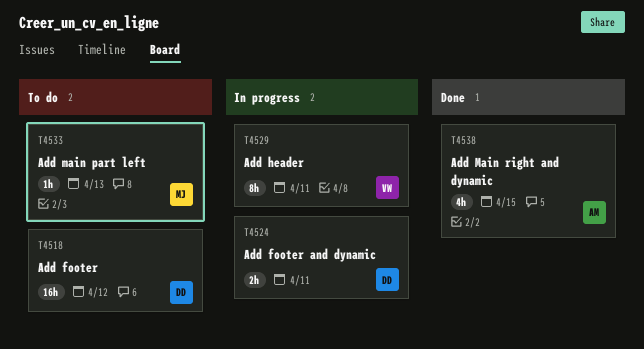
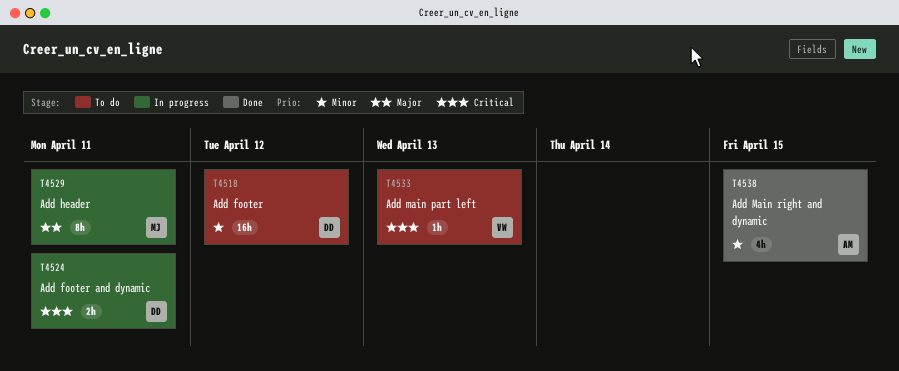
T4529, owner: VW -> MJ
T4533, owner: MJ -> VW

